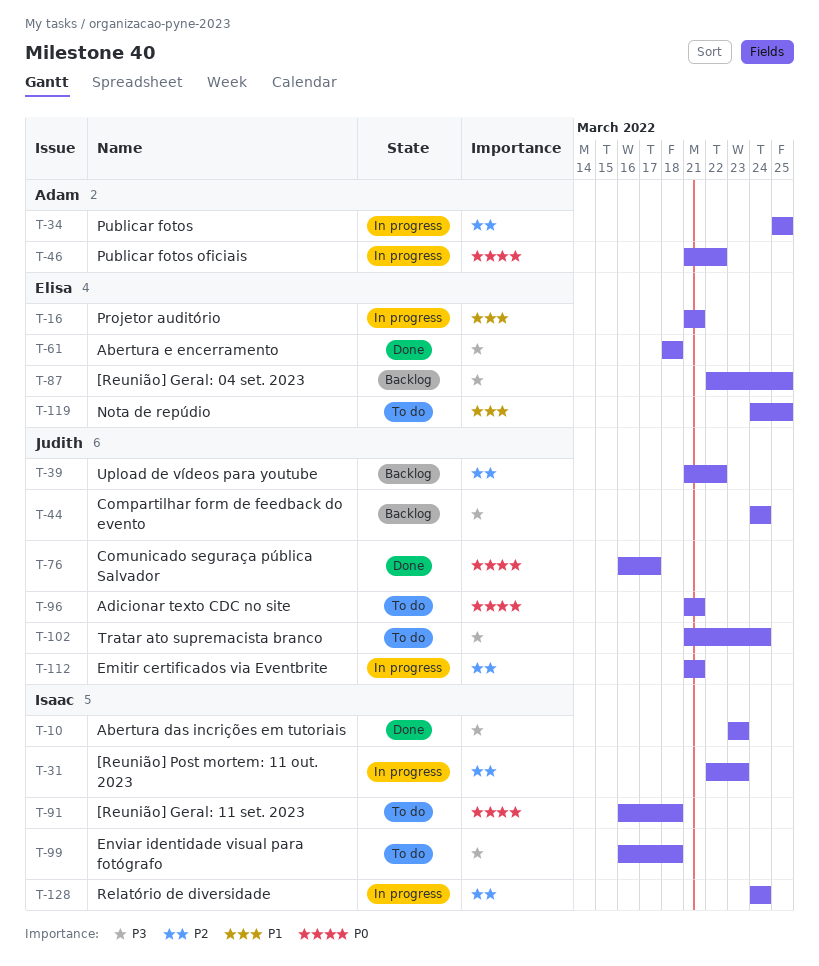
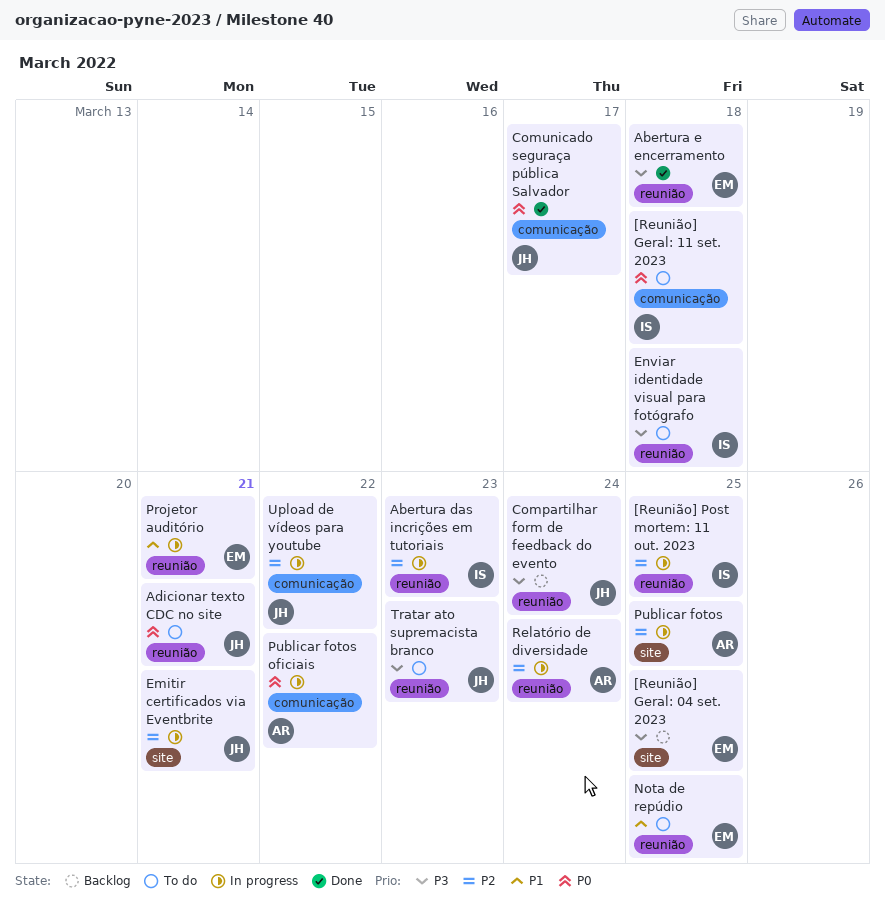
[Reunião] Post mortem: 11 out. 2023, due: Mar 23 -> Mar 25
Abertura das incrições em tutoriais, status: Done -> In progress
Abertura das incrições em tutoriais, priority: P3 -> P2
Relatório de diversidade, owner: Isaac -> Adam
Tratar ato supremacista branco, due: Mar 24 -> Mar 23
Upload de vídeos para youtube, status: Backlog -> In progress

